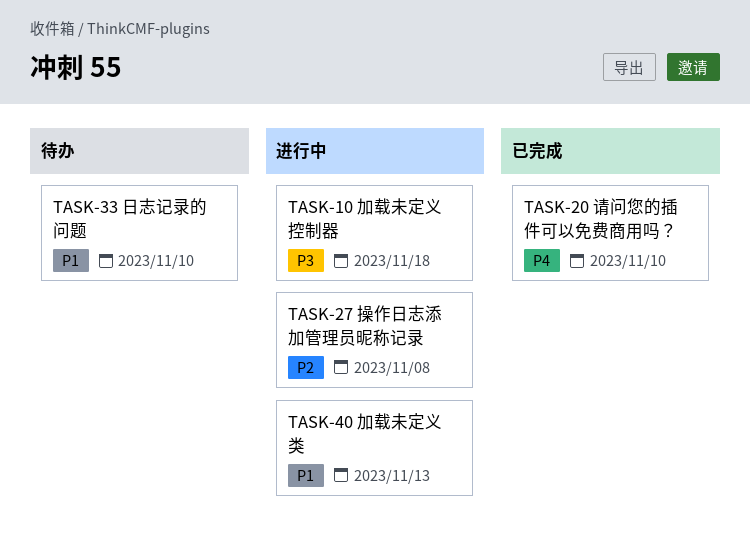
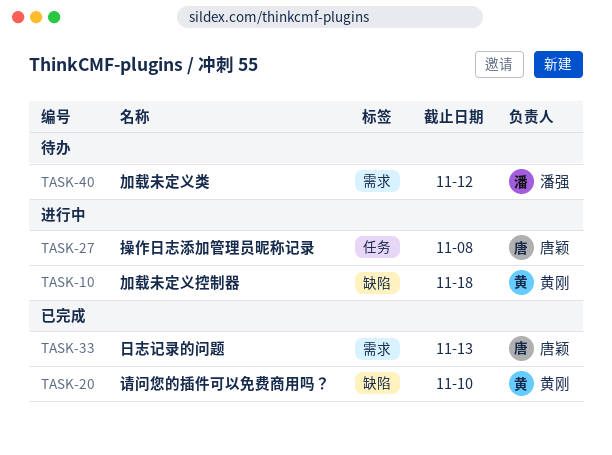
TASK-33, status: 待办 -> 已完成
TASK-33, due: Nov 10 -> Nov 13
TASK-40, status: 进行中 -> 待办
TASK-40, due: Nov 13 -> Nov 12

